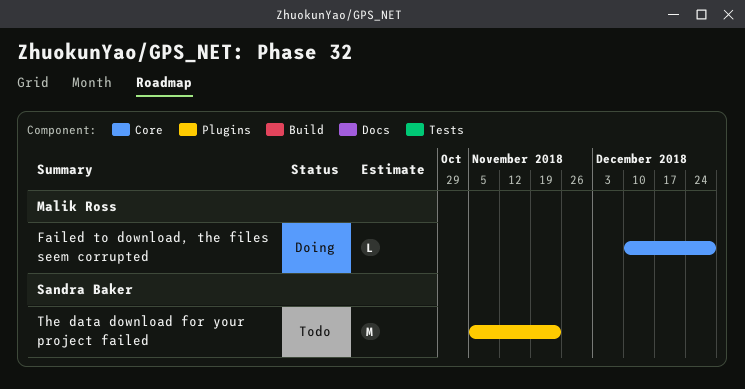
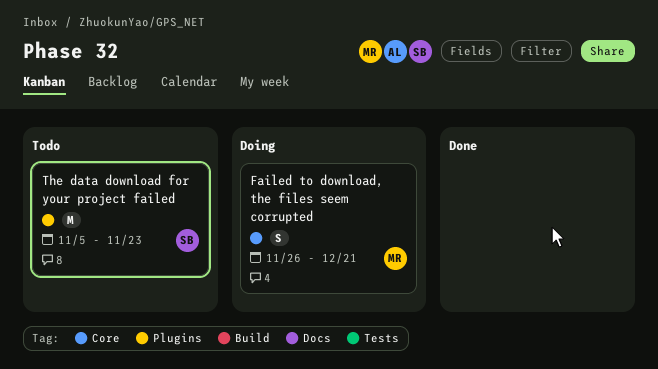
Failed to download, the files seem corrupted, estimate: L -> S
Failed to download, the files seem corrupted, start: Dec 10 -> Nov 26
Failed to download, the files seem corrupted, due: Dec 28 -> Dec 21

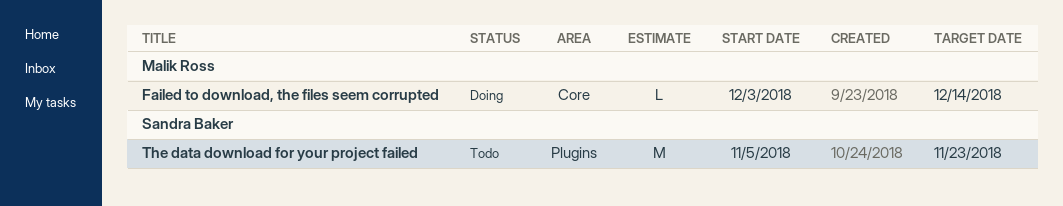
Failed to download, the files seem corrupted, estimate: S -> L
Failed to download, the files seem corrupted, start: Nov 26 -> Dec 3
Failed to download, the files seem corrupted, due: Dec 21 -> Dec 14

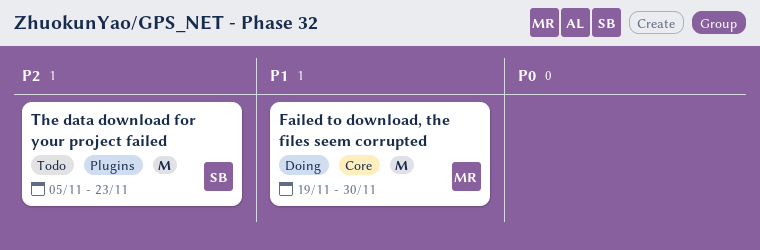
Failed to download, the files seem corrupted, estimate: L -> M
Failed to download, the files seem corrupted, start: Dec 3 -> Nov 19
Failed to download, the files seem corrupted, due: Dec 14 -> Nov 30

